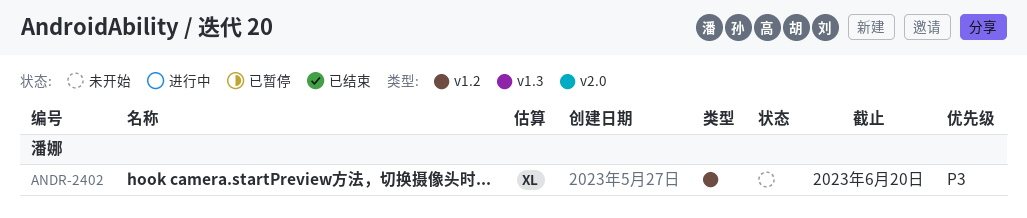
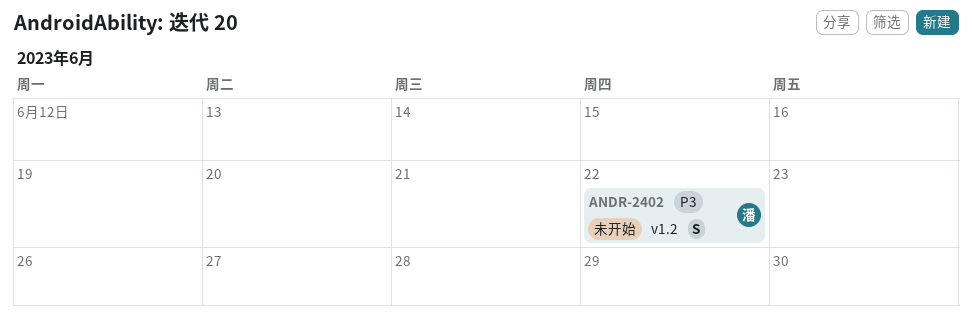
ANDR-2402, estimate: XL -> S
ANDR-2402, due: Jun 20 -> Jun 22

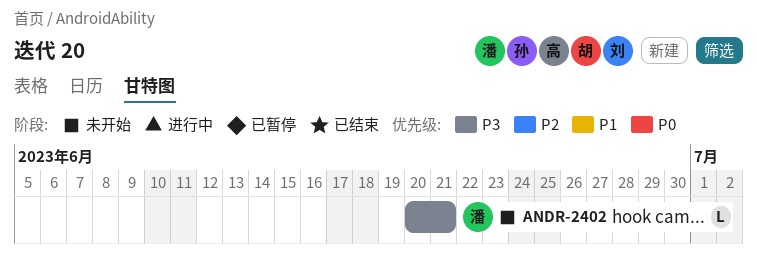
ANDR-2402, estimate: S -> L
ANDR-2402, due: Jun 22 -> Jun 21

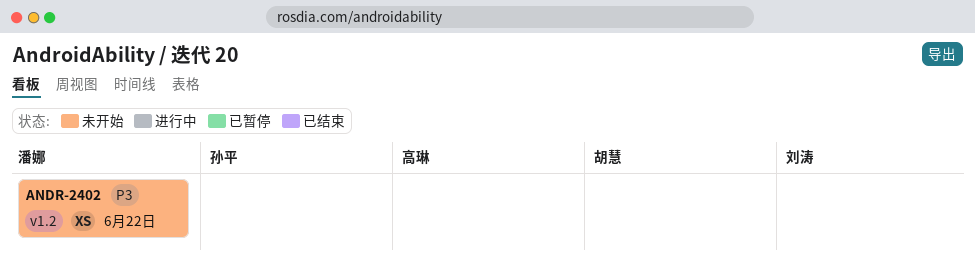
ANDR-2402, estimate: L -> XS
ANDR-2402, due: Jun 21 -> Jun 22

